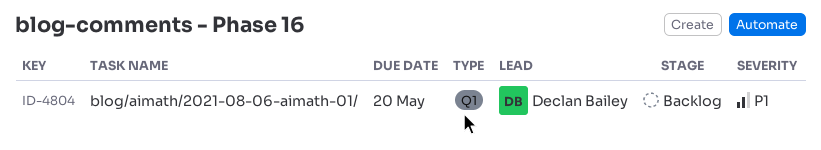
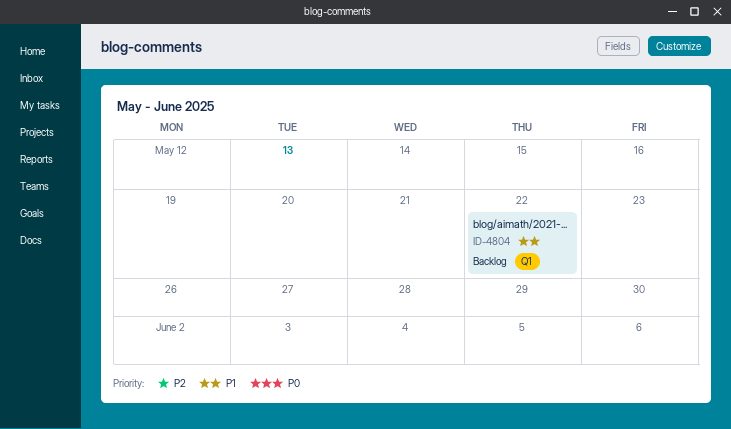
ID-4804, due: May 20 -> May 22

